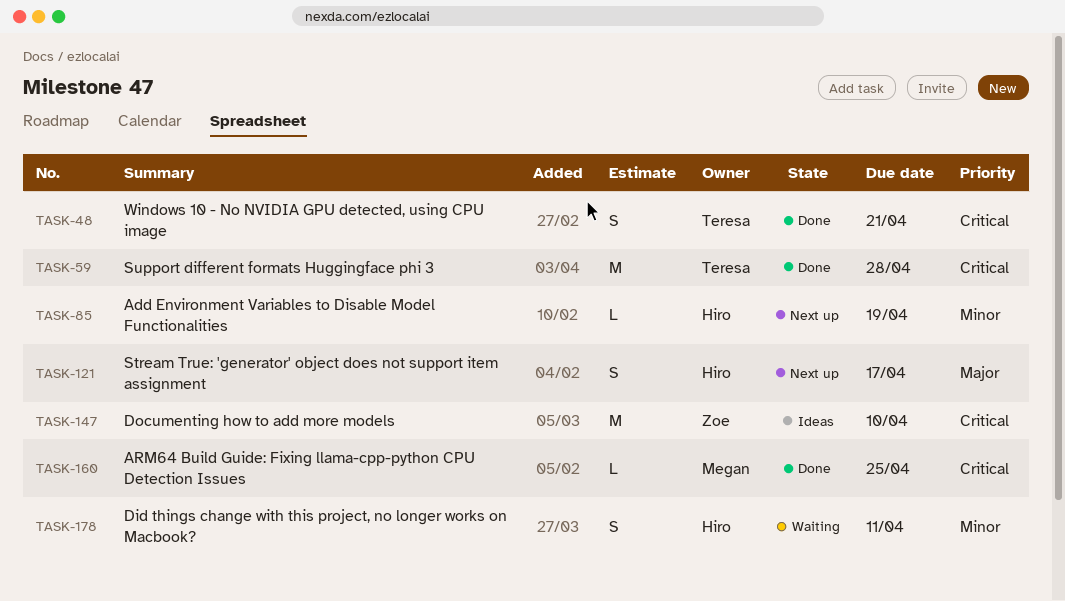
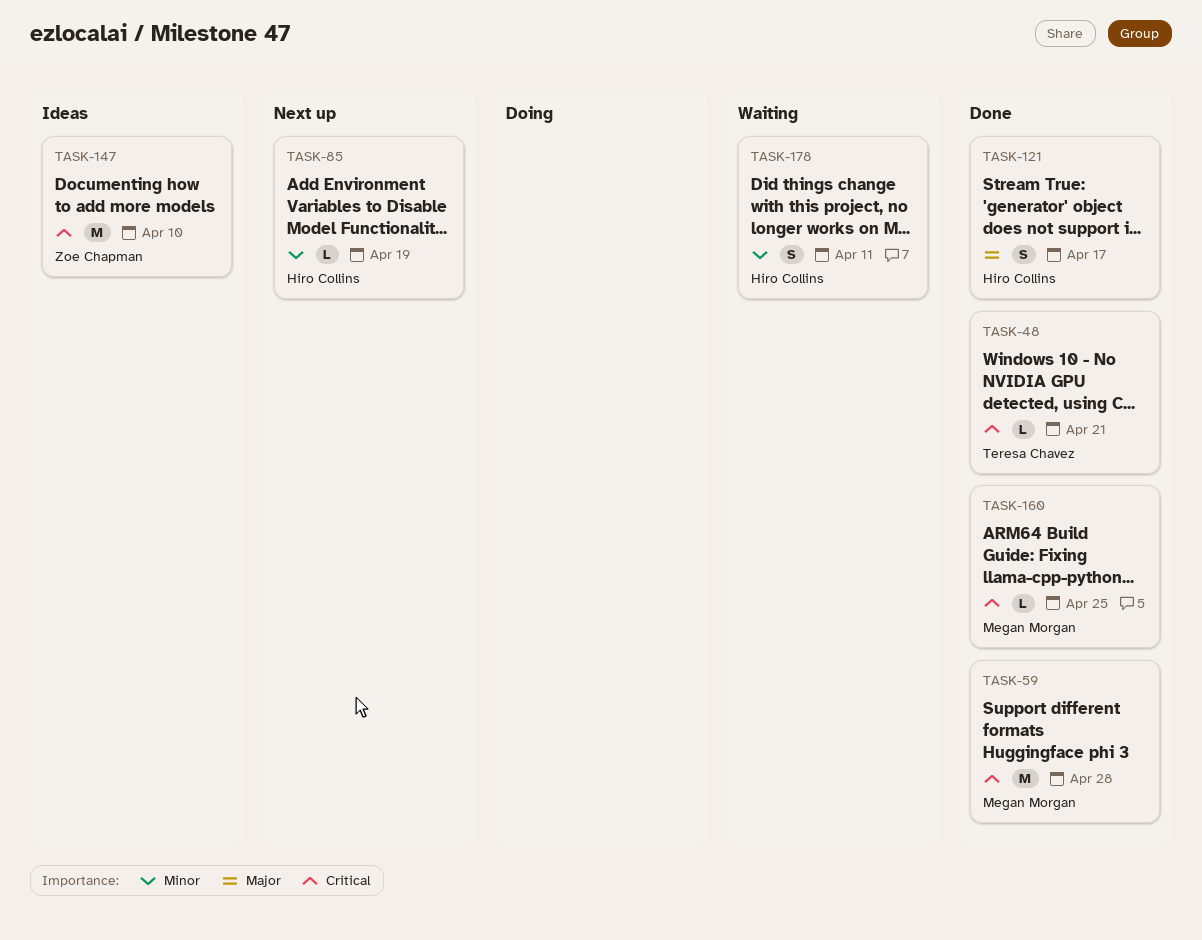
TASK-48, estimate: S -> L
TASK-59, owner: Teresa Chavez -> Megan Morgan
TASK-121, status: Next up -> Done

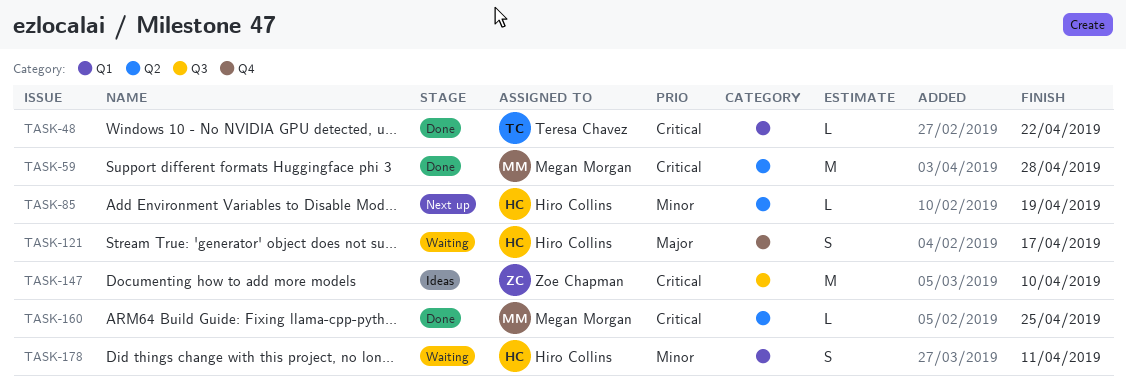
TASK-48, due: Apr 21 -> Apr 22
TASK-121, status: Done -> Waiting

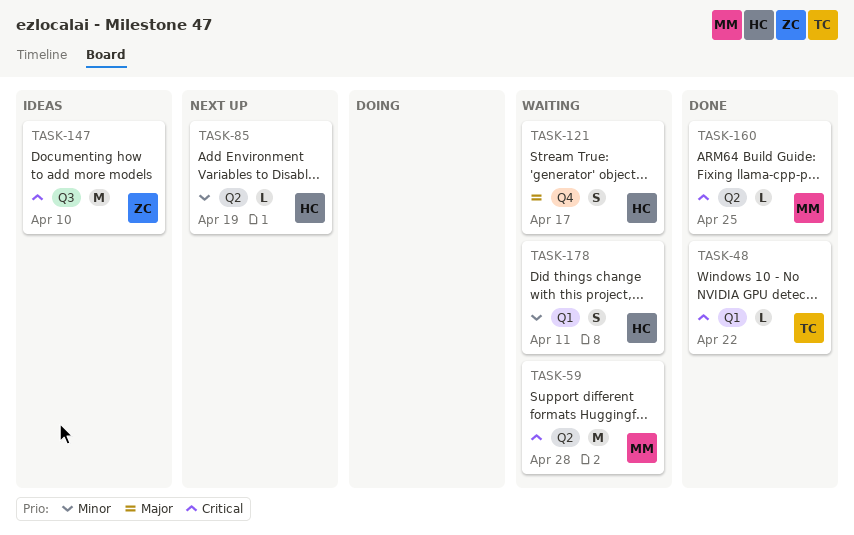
TASK-59, status: Done -> Waiting

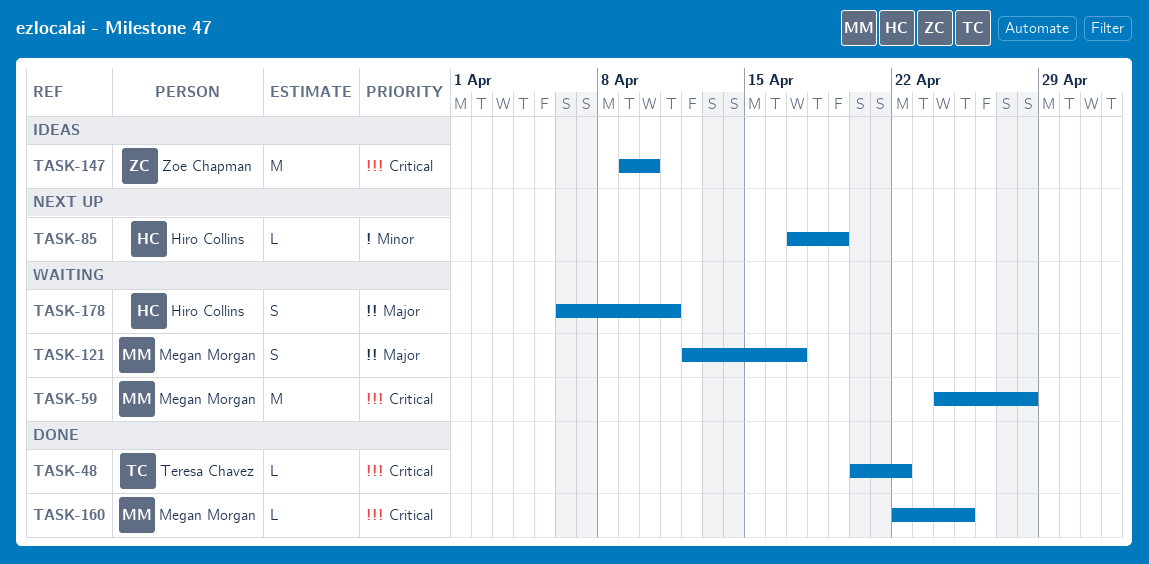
TASK-121, owner: Hiro Collins -> Megan Morgan
TASK-178, priority: Minor -> Major

